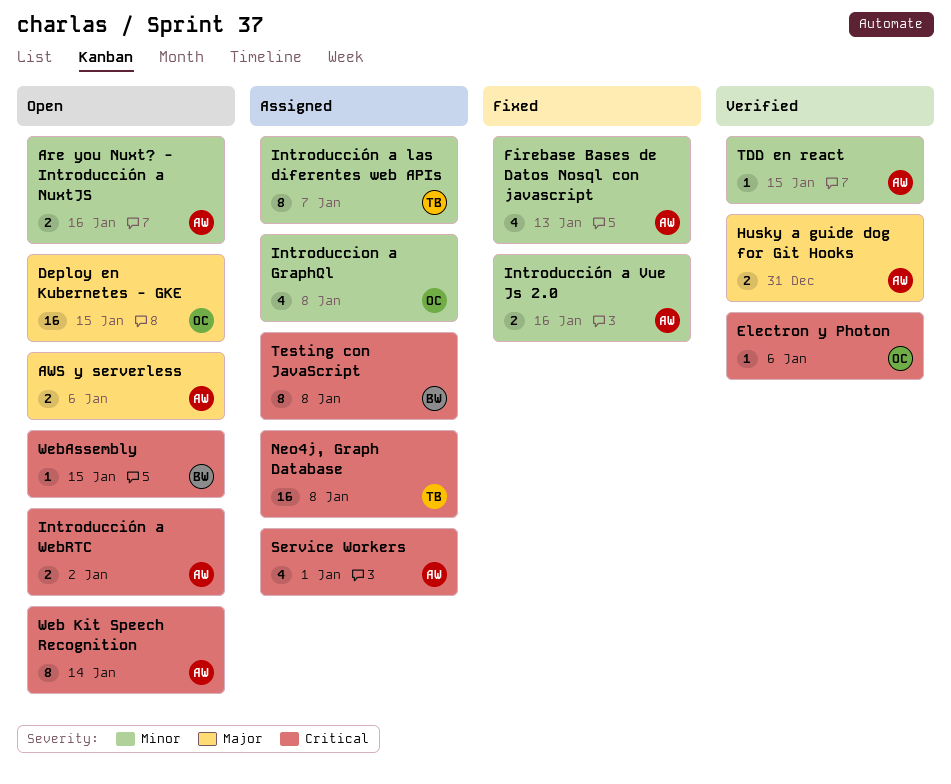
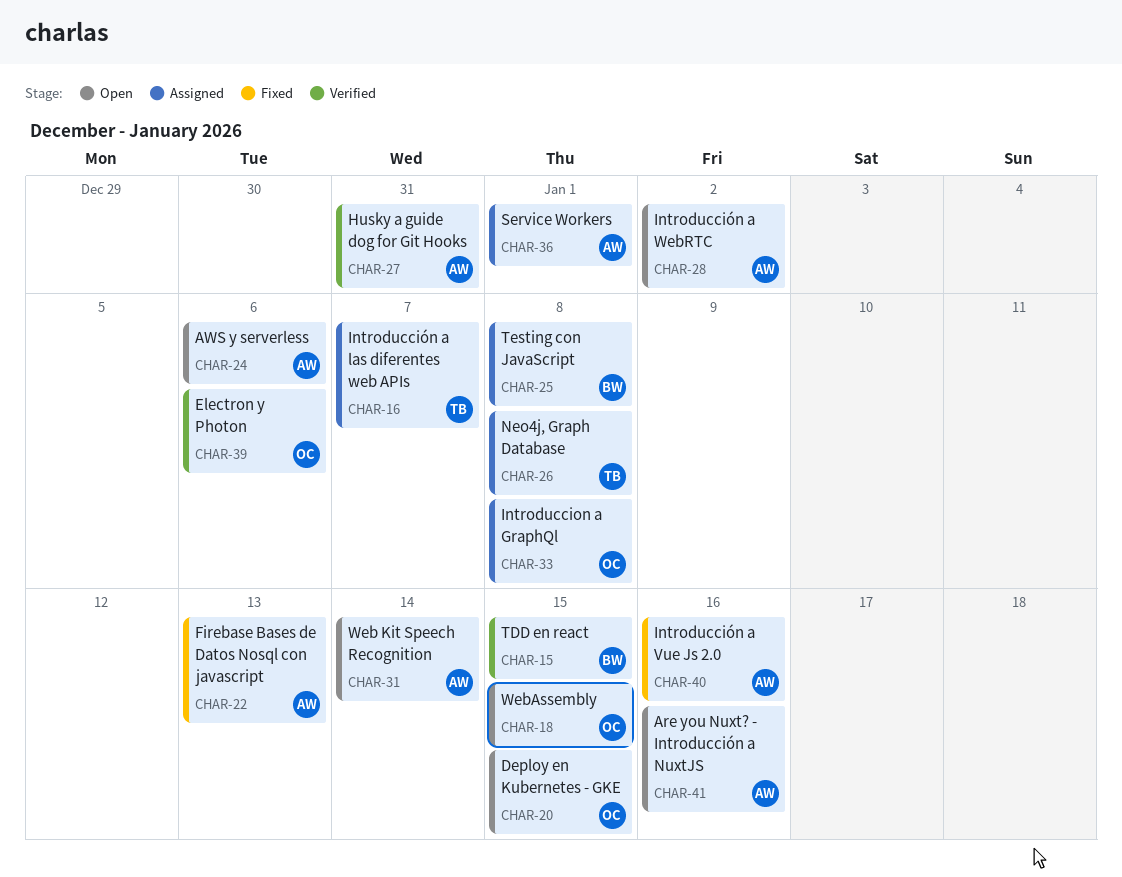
TDD en react, owner: AW -> BW
WebAssembly, owner: BW -> OC

